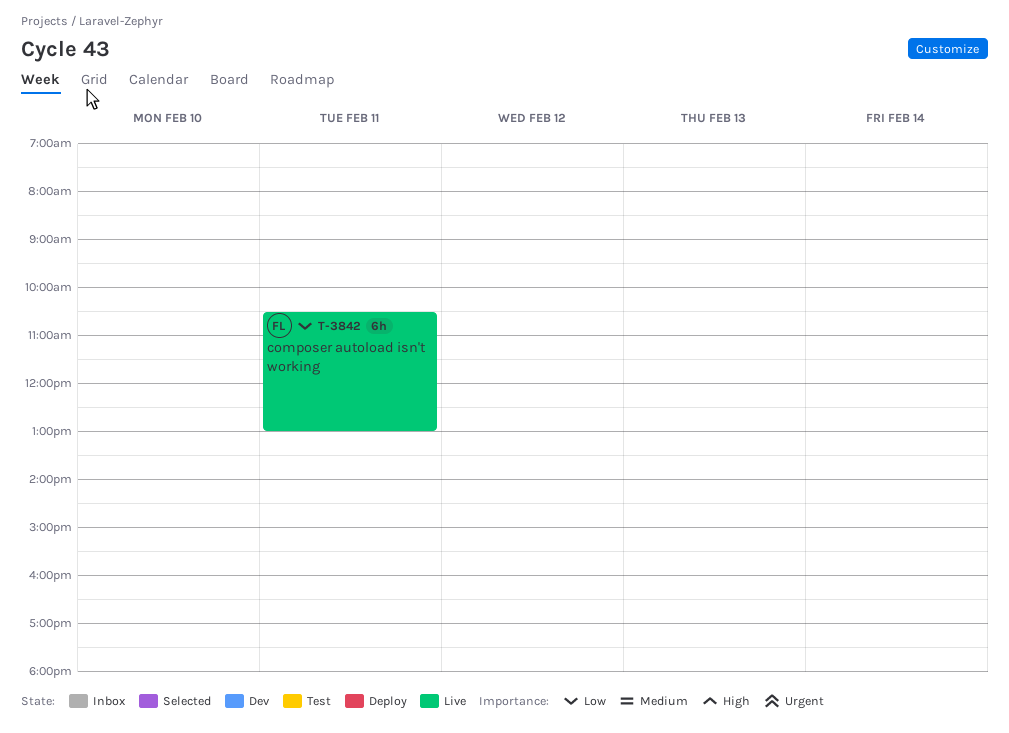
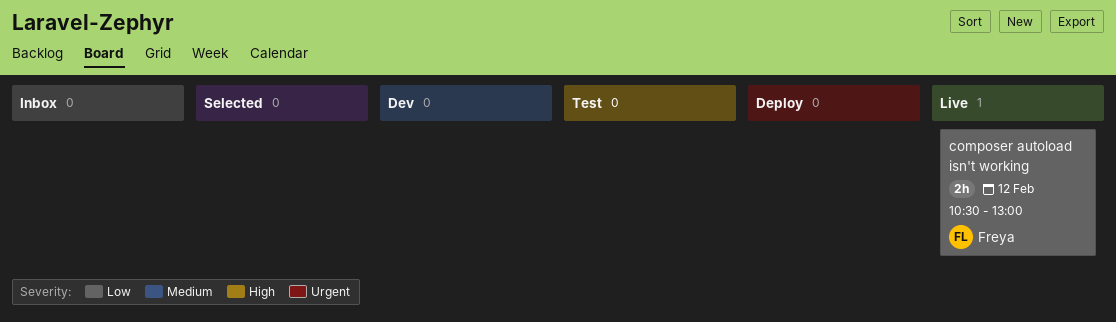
composer autoload isn't working, estimate: 6h -> 2h
composer autoload isn't working, day: Feb 11 -> Feb 12

